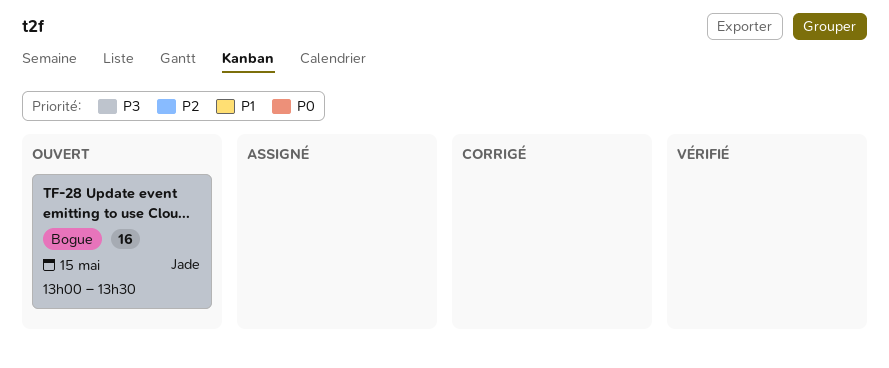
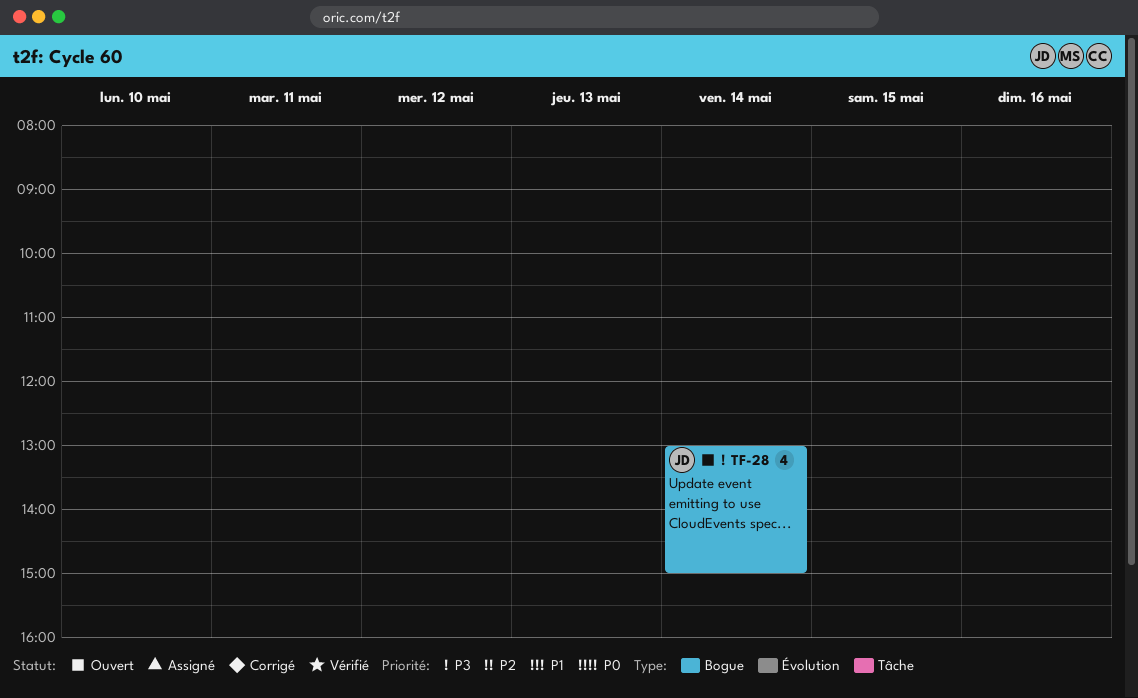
TF-28, estimate: 16 -> 4
TF-28, day: May 15 -> May 14
TF-28, ends: 13:30 -> 15:00

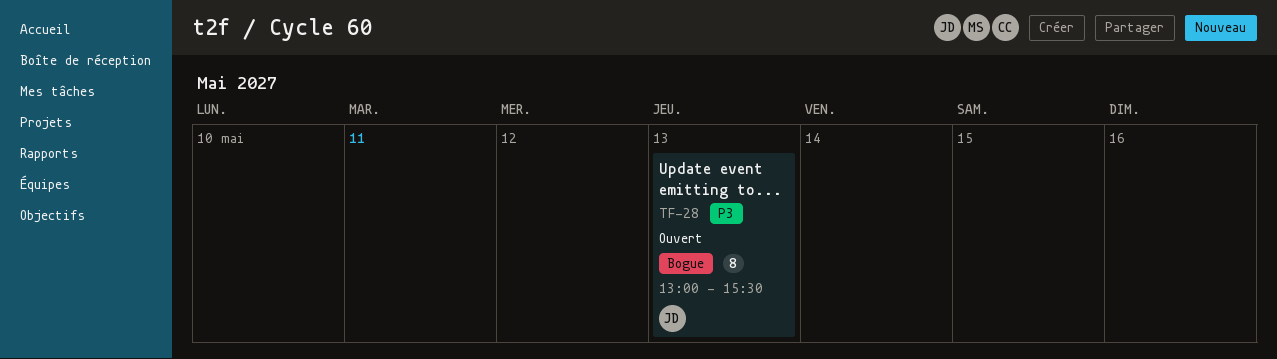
TF-28, estimate: 4 -> 8
TF-28, day: May 14 -> May 13
TF-28, ends: 15:00 -> 15:30

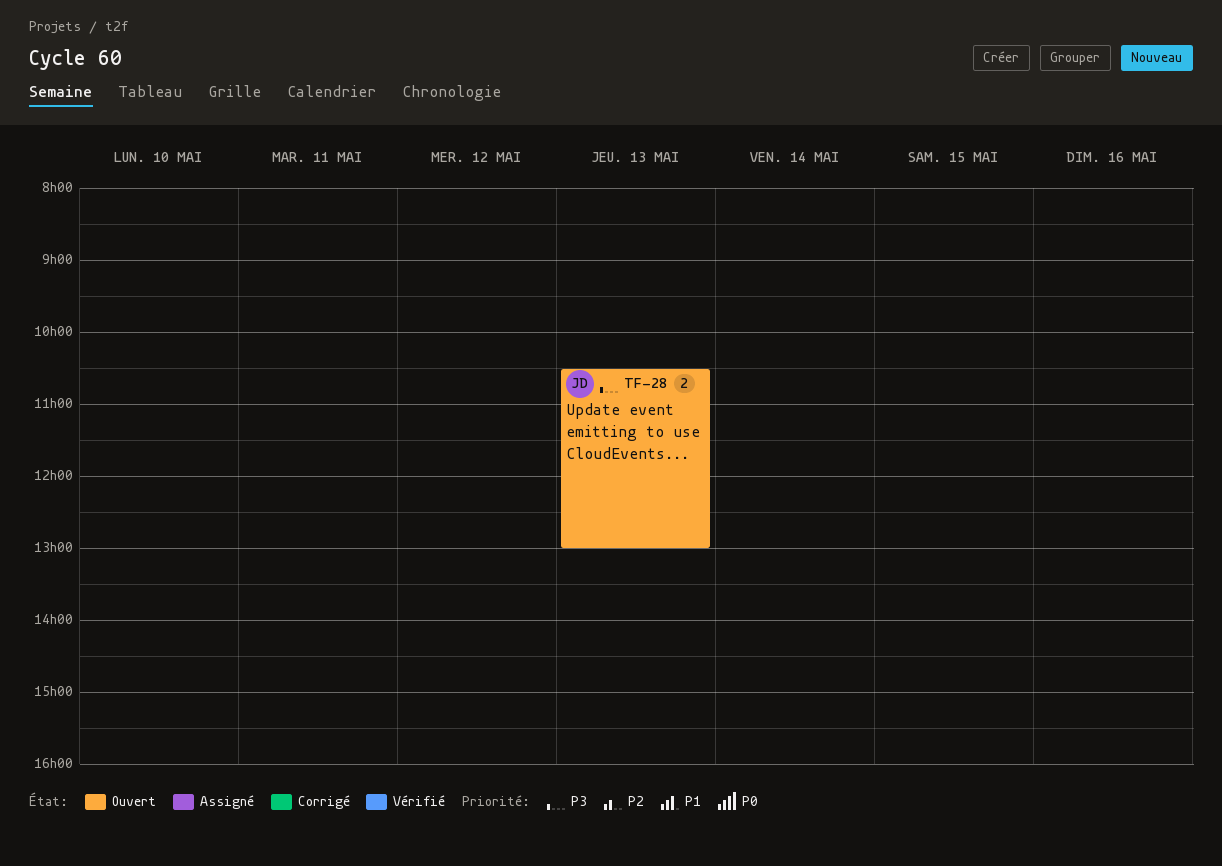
TF-28, estimate: 8 -> 2
TF-28, begins: 13:00 -> 10:30
TF-28, ends: 15:30 -> 13:00

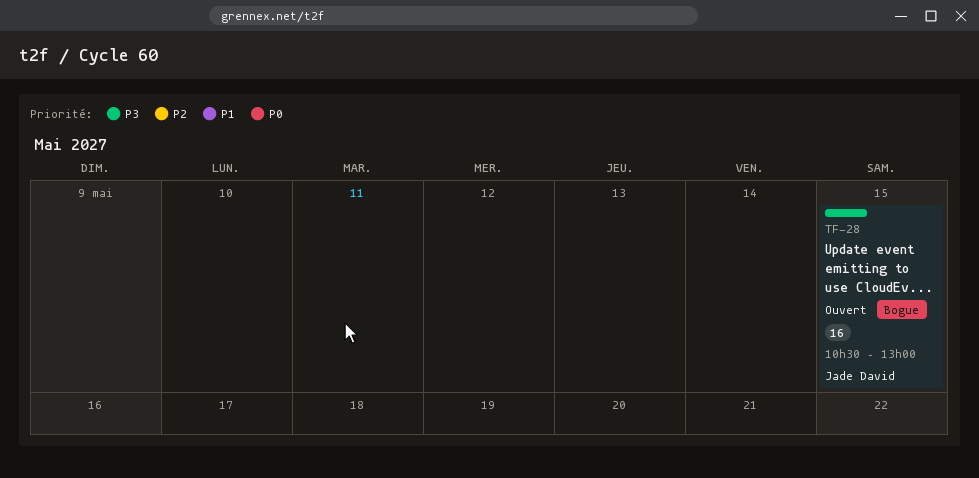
TF-28, estimate: 2 -> 16
TF-28, day: May 13 -> May 15

